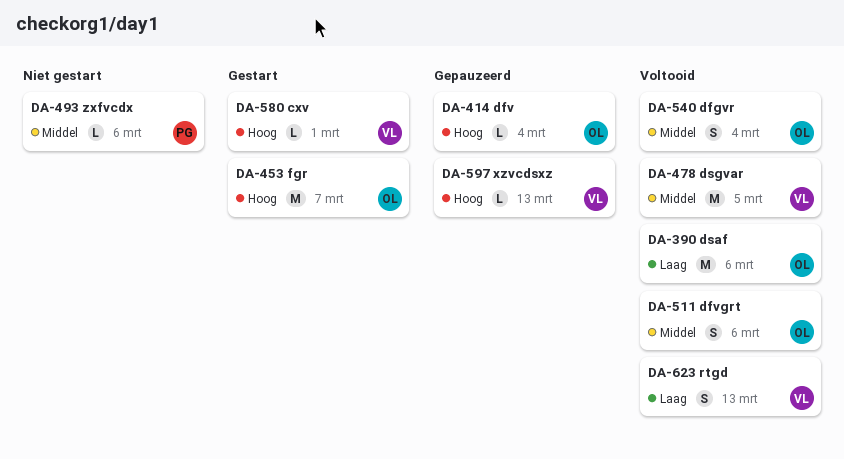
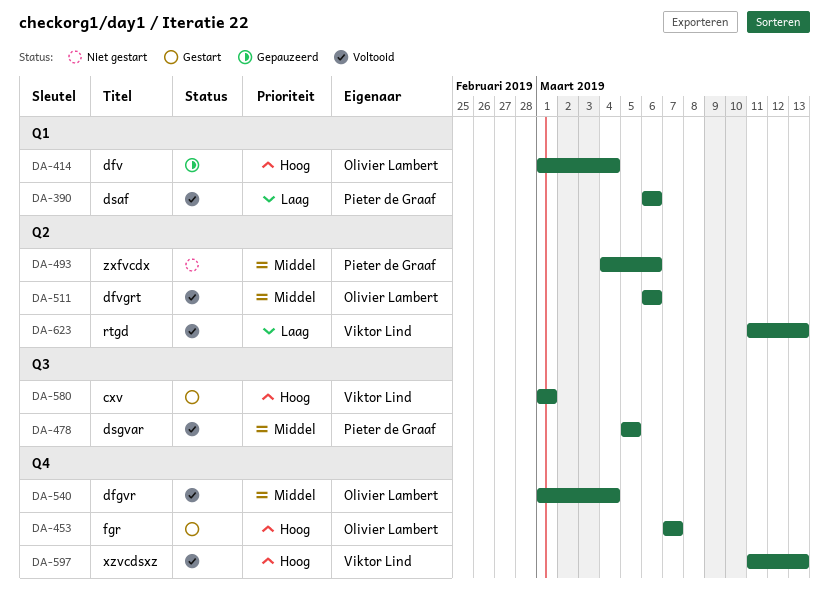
DA-390, owner: Olivier Lambert -> Pieter de Graaf
DA-478, owner: Viktor Lind -> Pieter de Graaf
DA-597, status: Gepauzeerd -> Voltooid

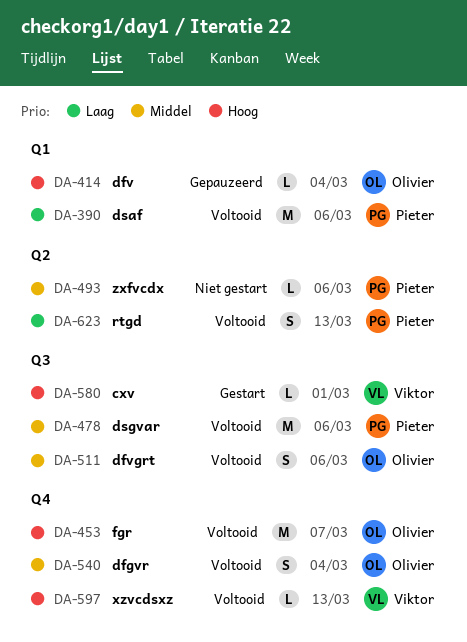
DA-453, status: Gestart -> Voltooid
DA-478, due: Mar 5 -> Mar 6
DA-511, label: Q2 -> Q3
DA-623, owner: Viktor Lind -> Pieter de Graaf

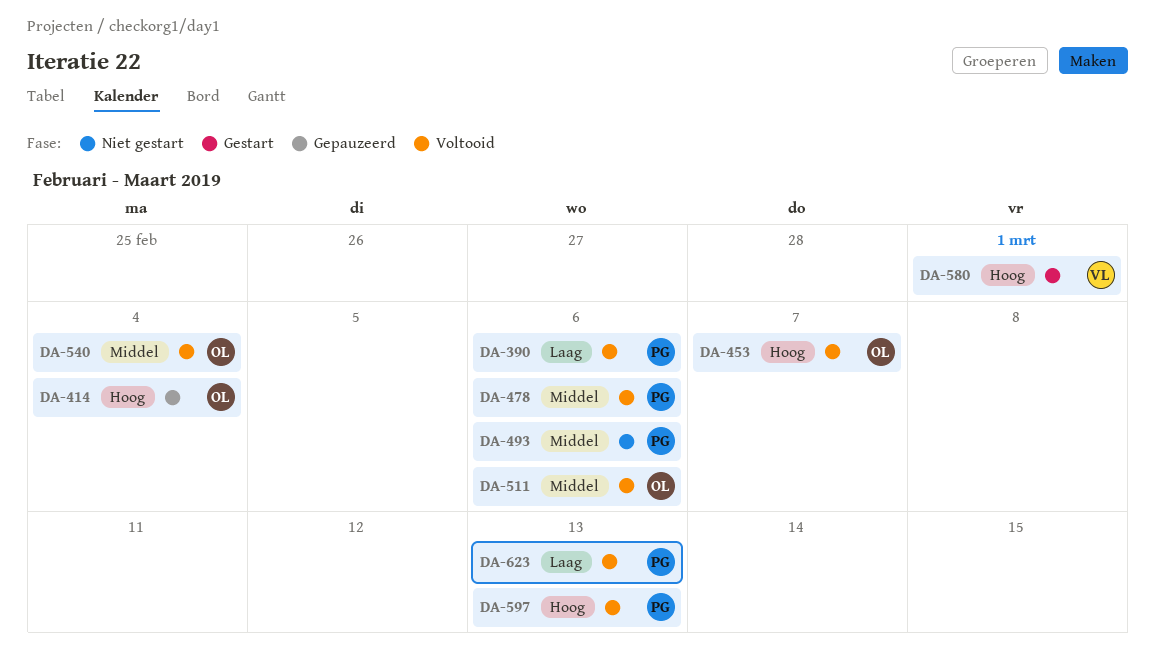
DA-597, owner: Viktor -> Pieter

